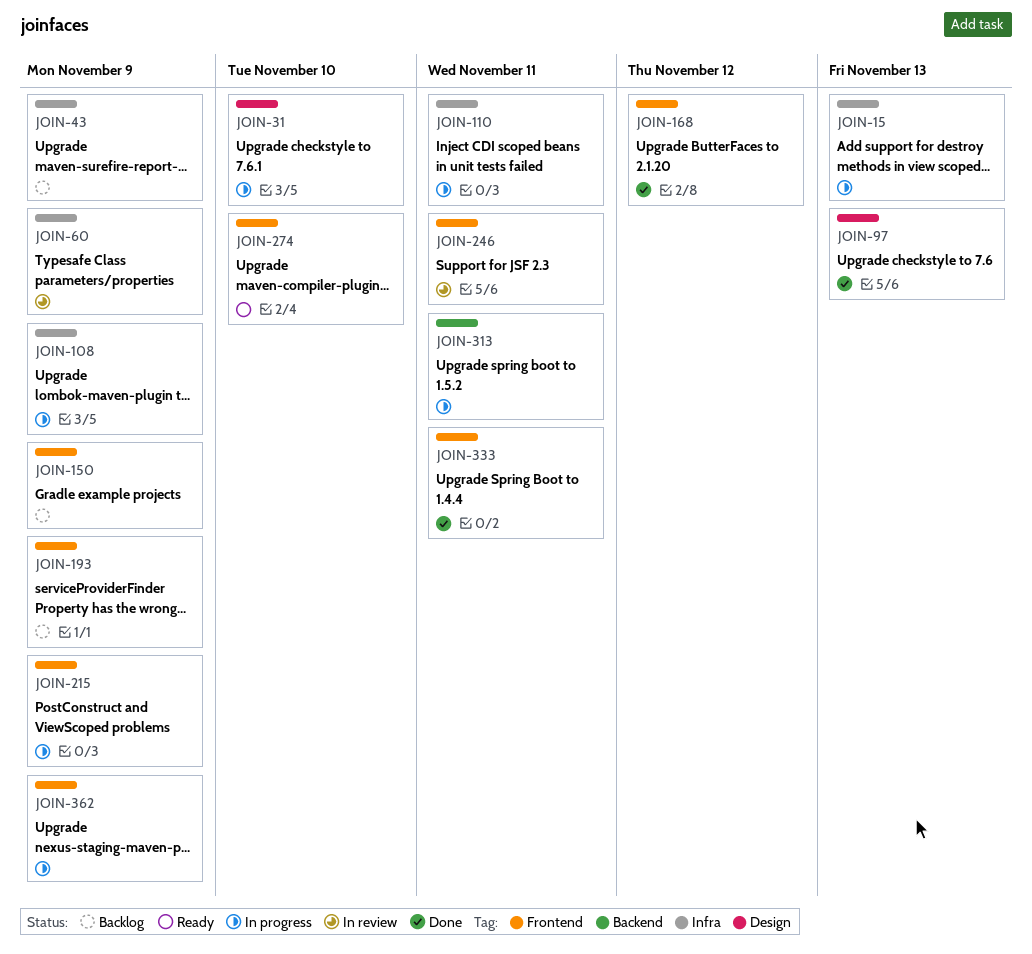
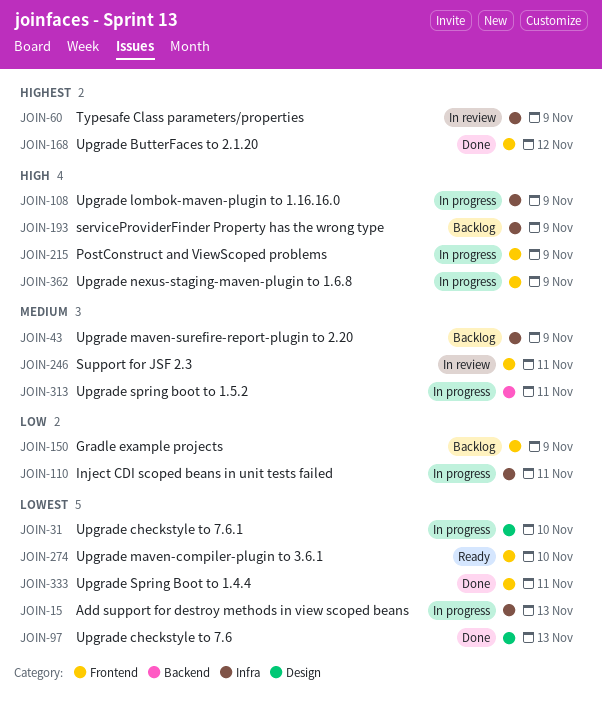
JOIN-193, label: Frontend -> Infra

